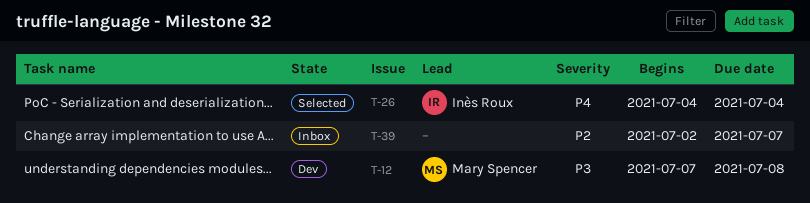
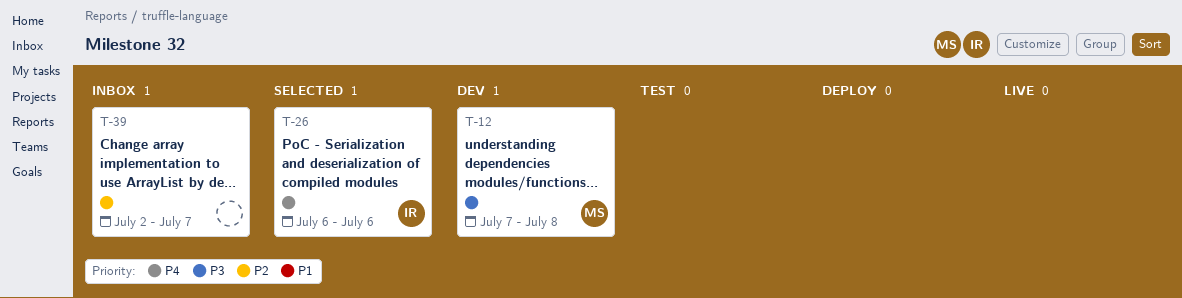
T-26, start: Jul 4 -> Jul 6
T-26, due: Jul 4 -> Jul 6

